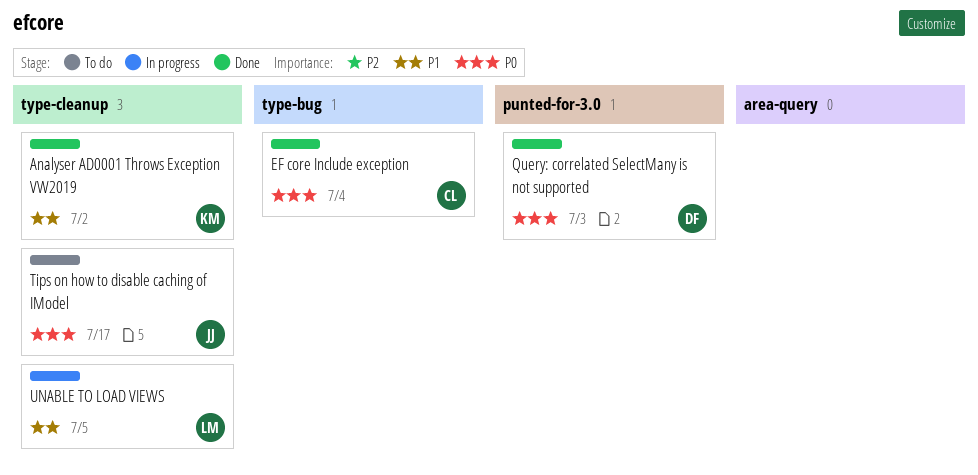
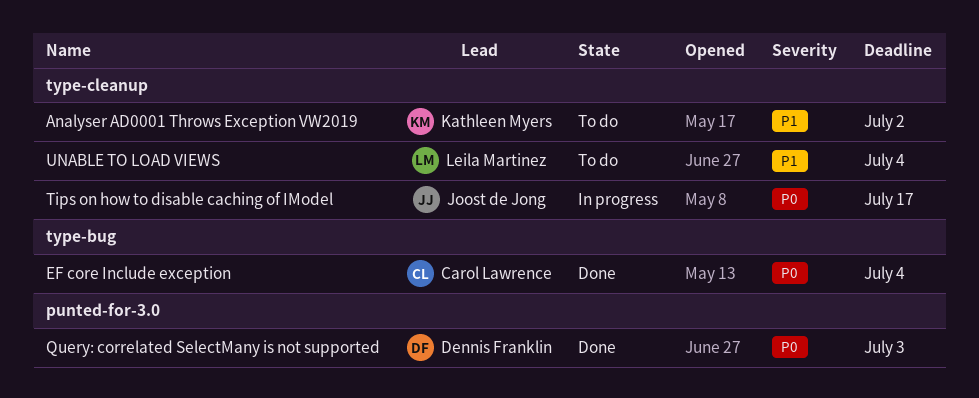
Analyser AD0001 Throws Exception VW2019, status: Done -> To do
Tips on how to disable caching of IModel, status: To do -> In progress
UNABLE TO LOAD VIEWS, status: In progress -> To do
UNABLE TO LOAD VIEWS, due: Jul 5 -> Jul 4

